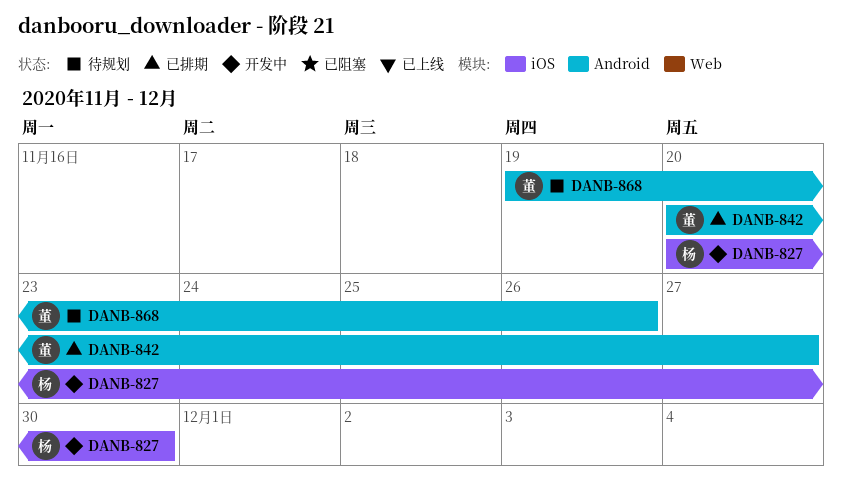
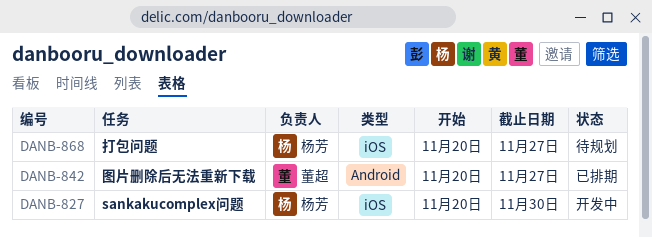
DANB-868, owner: 董超 -> 杨芳
DANB-868, label: Android -> iOS
DANB-868, start: Nov 19 -> Nov 20
DANB-868, due: Nov 26 -> Nov 27

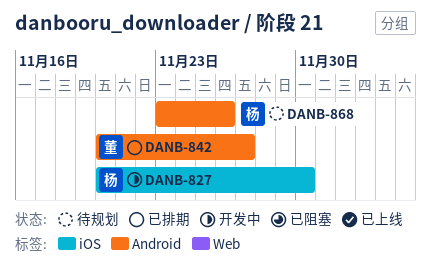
DANB-868, label: iOS -> Android
DANB-868, start: Nov 20 -> Nov 23
DANB-868, due: Nov 27 -> Nov 26

